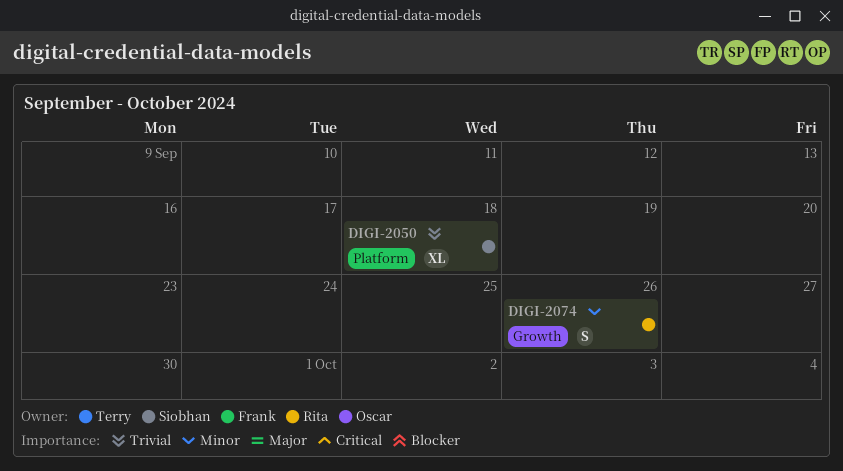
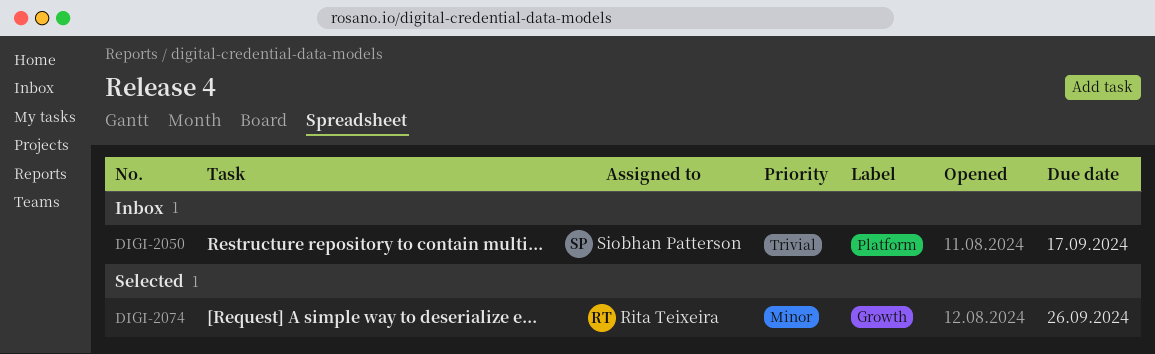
DIGI-2050, due: Sep 18 -> Sep 17

